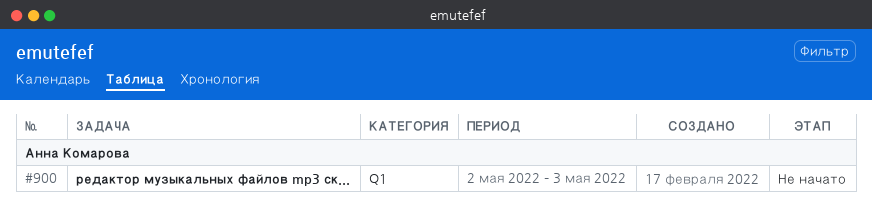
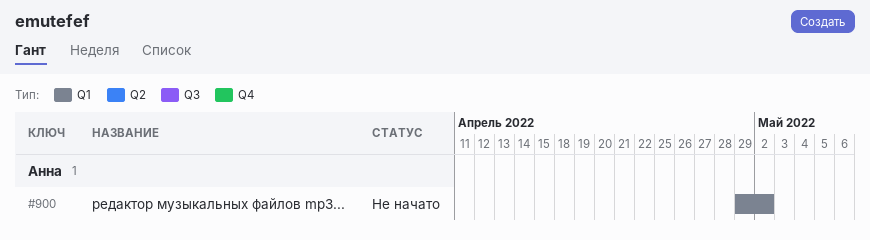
#900, start: May 2 -> Apr 29
#900, due: May 3 -> May 2

